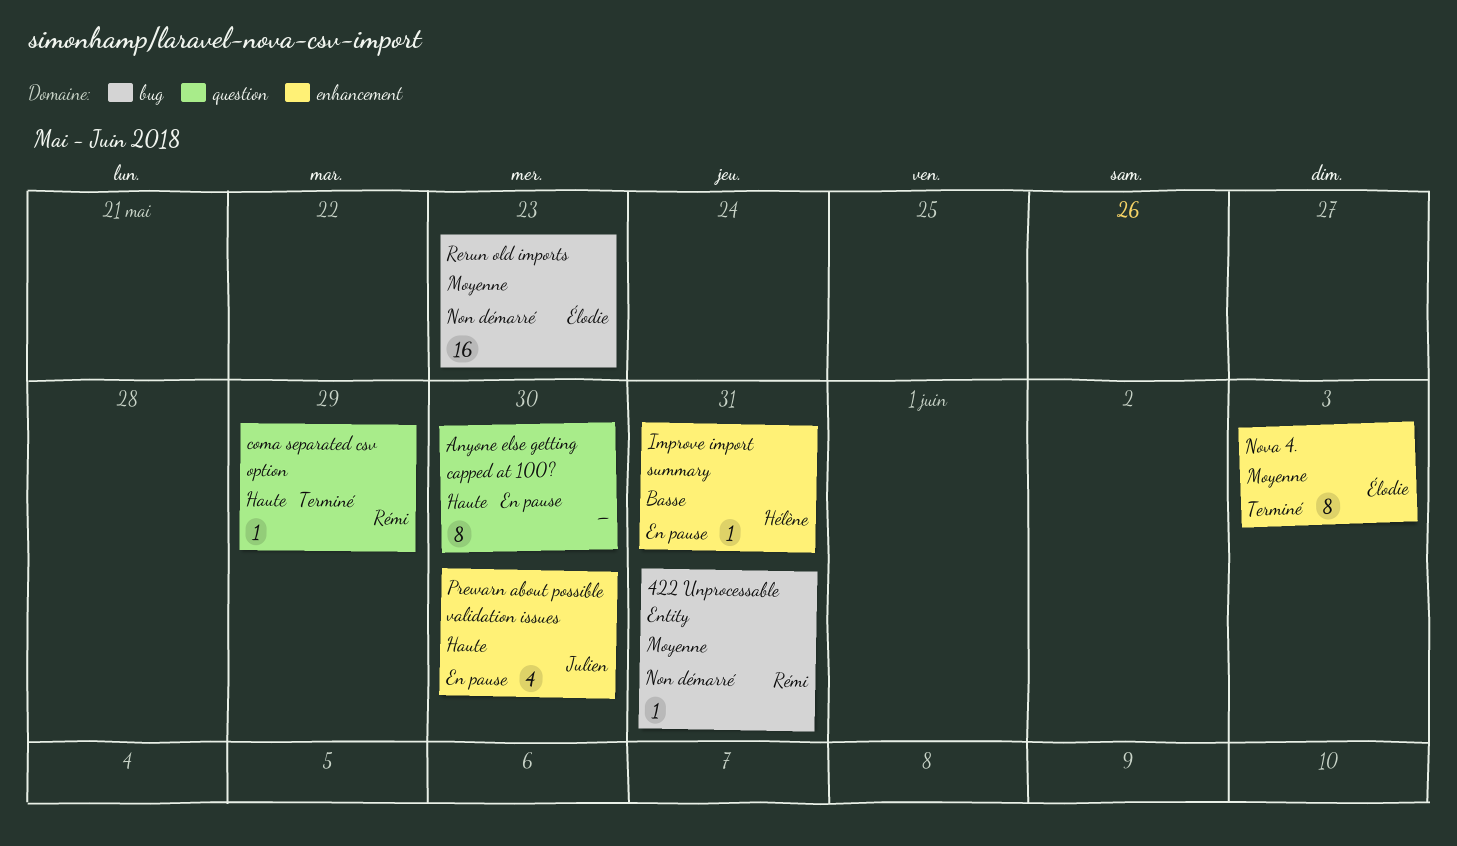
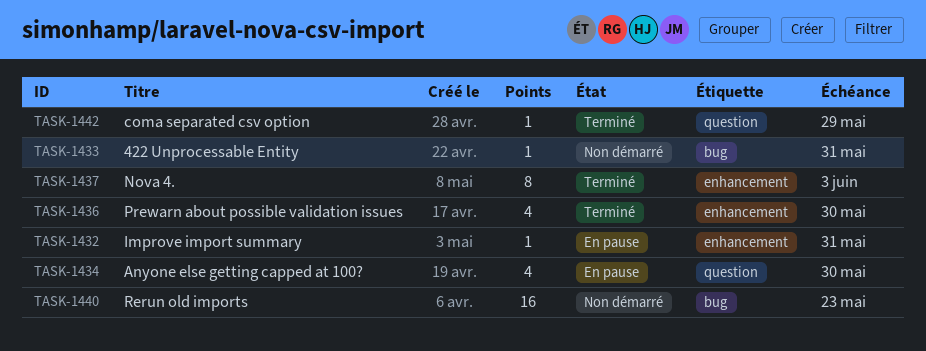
Anyone else getting capped at 100?, estimate: 8 -> 4
Prewarn about possible validation issues, status: En pause -> Terminé

